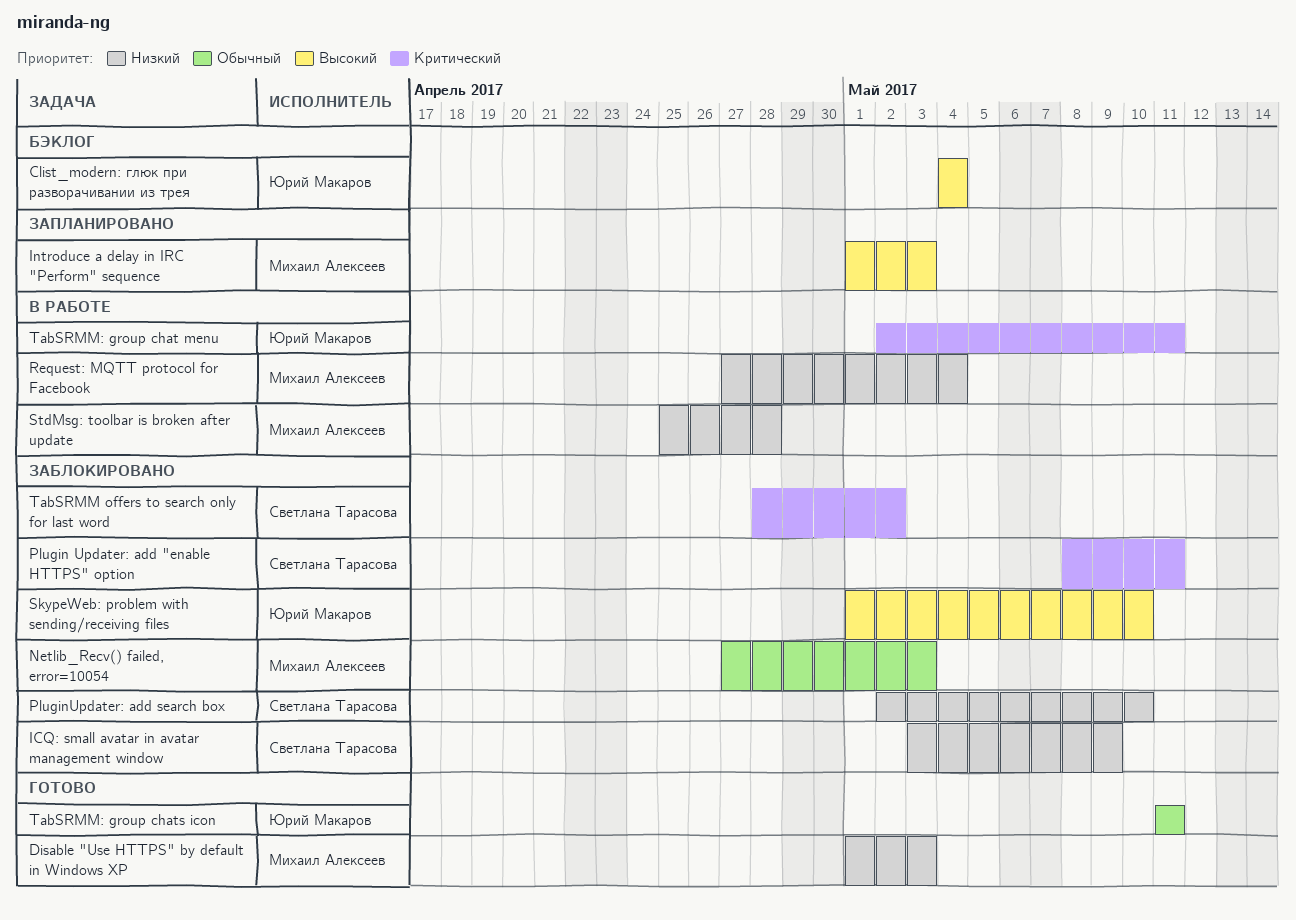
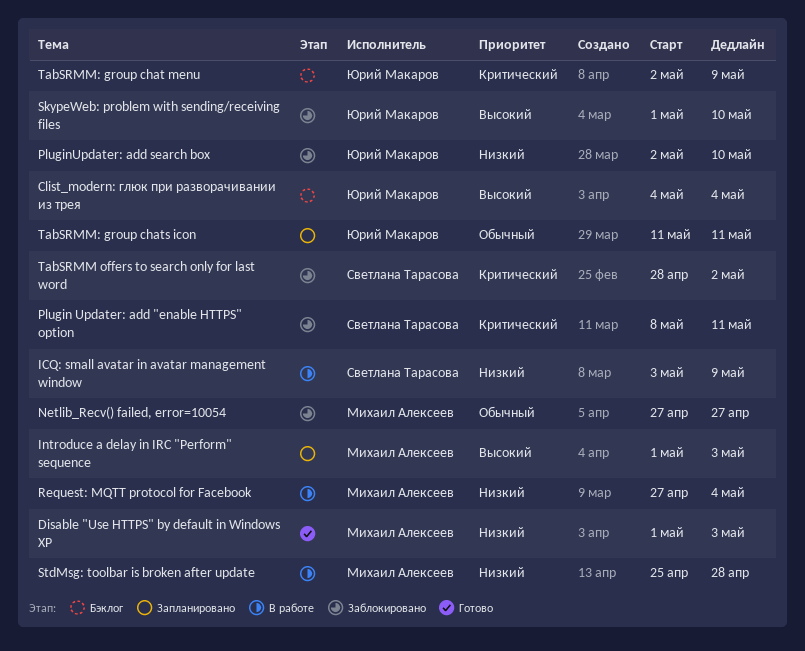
ICQ: small avatar in avatar management window, status: Заблокировано -> В работе
Netlib_Recv() failed, error=10054, due: May 3 -> Apr 27
PluginUpdater: add search box, owner: Светлана Тарасова -> Юрий Макаров
TabSRMM: group chat menu, status: В работе -> Бэклог
TabSRMM: group chat menu, due: May 11 -> May 9
TabSRMM: group chats icon, status: Готово -> Запланировано

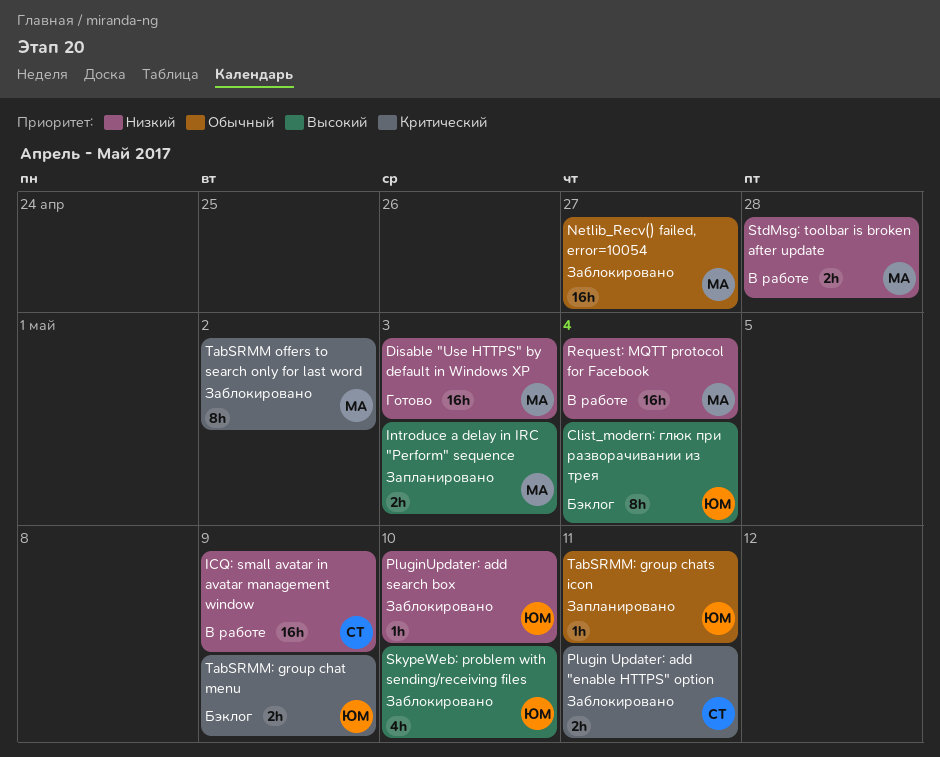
TabSRMM offers to search only for last word, owner: Светлана Тарасова -> Михаил Алексеев

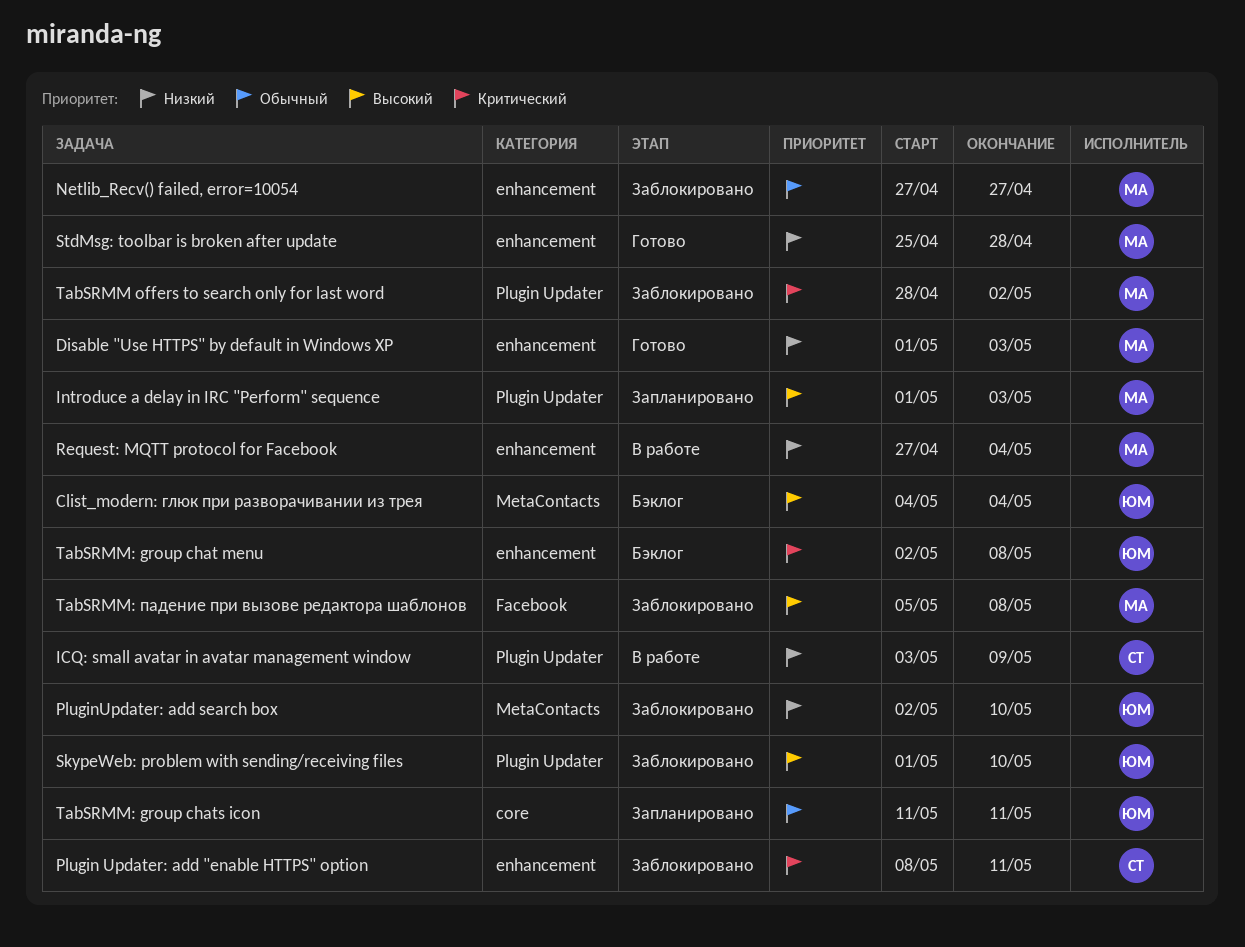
StdMsg: toolbar is broken after update, status: В работе -> Готово
TabSRMM: group chat menu, due: May 9 -> May 8
TabSRMM: падение при вызове редактора шаблонов: none -> present

